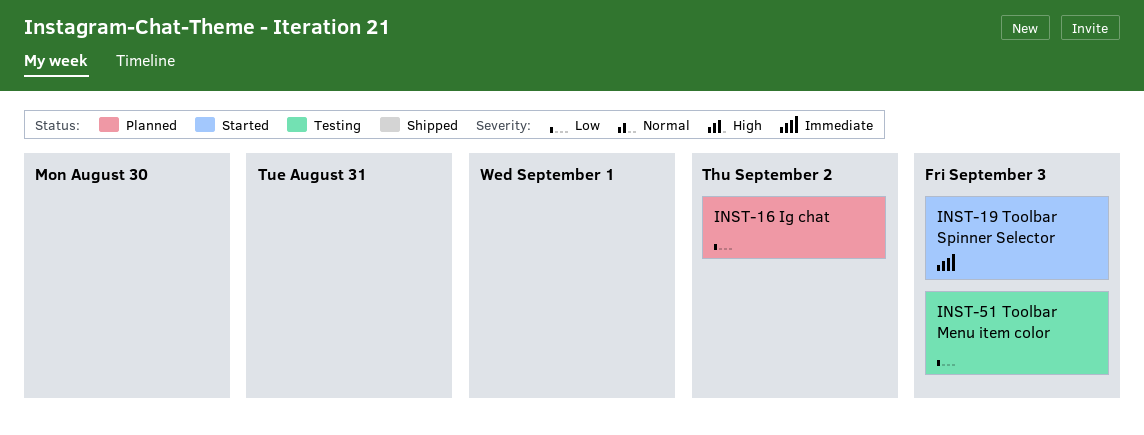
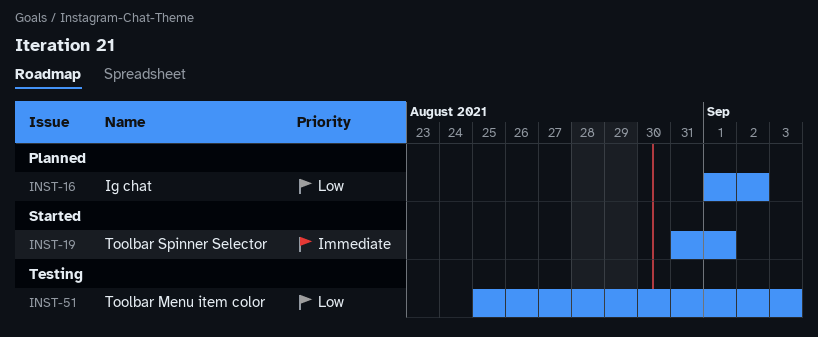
INST-19, due: Sep 3 -> Sep 1

